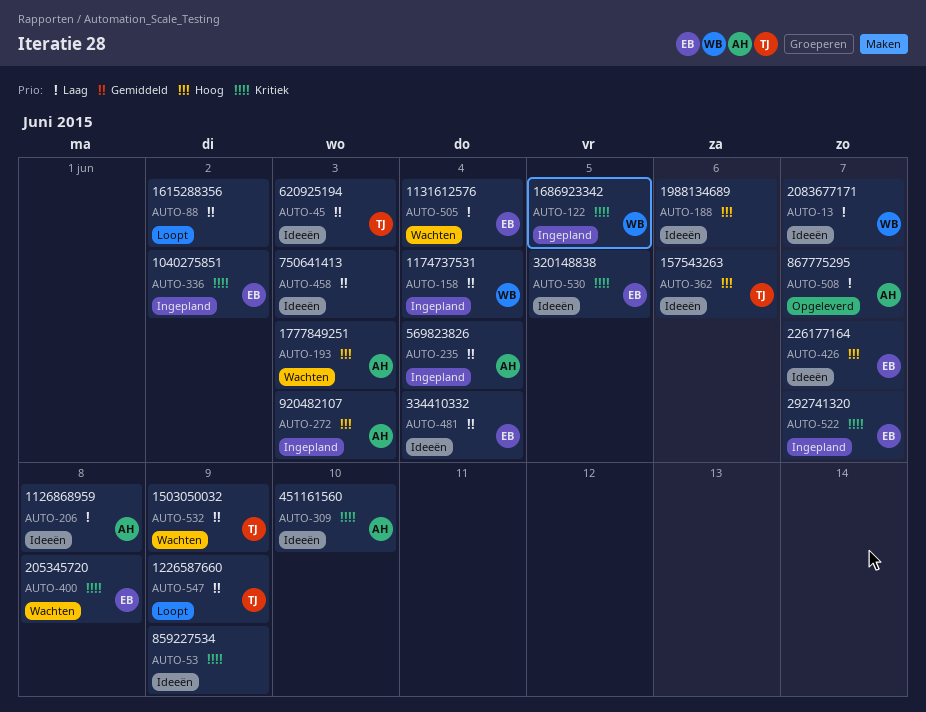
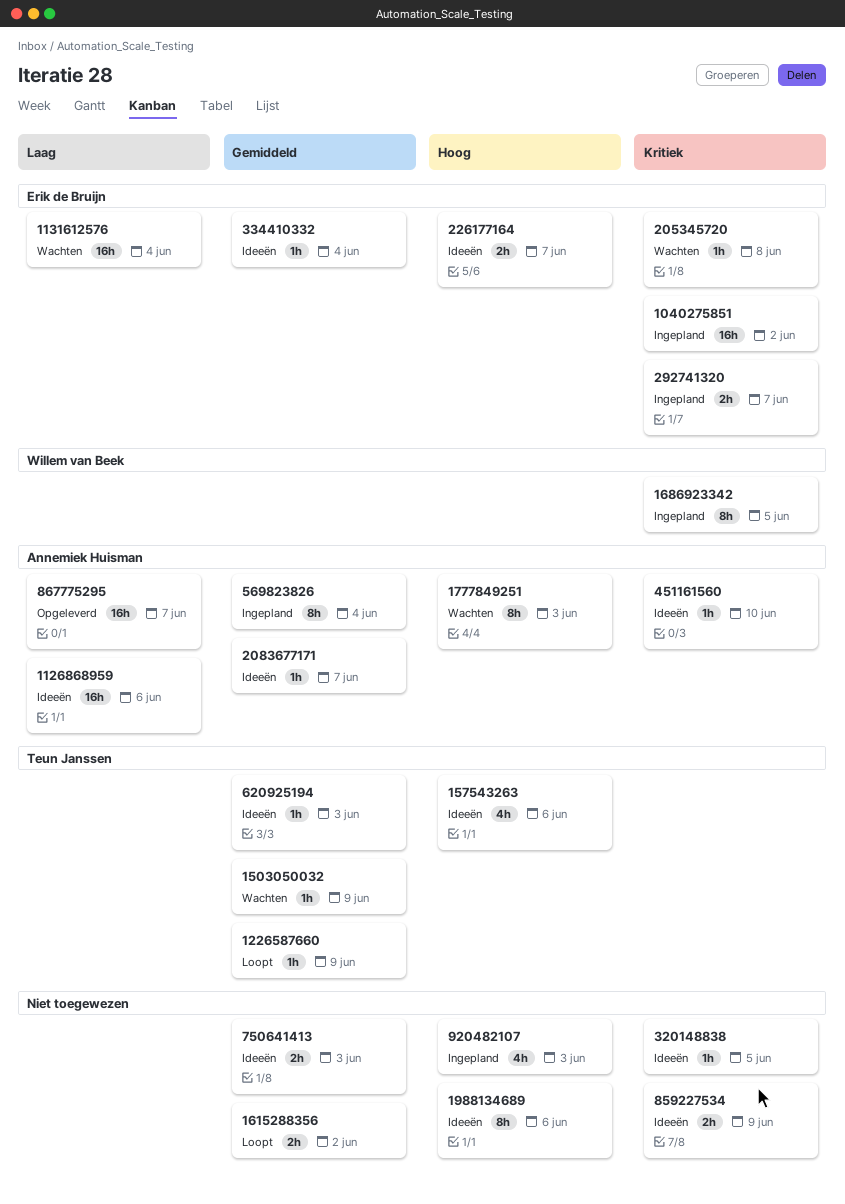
1126868959, due: Jun 8 -> Jun 6
1174737531: present -> none
2083677171, owner: Willem van Beek -> Annemiek Huisman
2083677171, priority: Laag -> Gemiddeld
320148838, owner: Erik de Bruijn -> none
920482107, owner: Annemiek Huisman -> none

